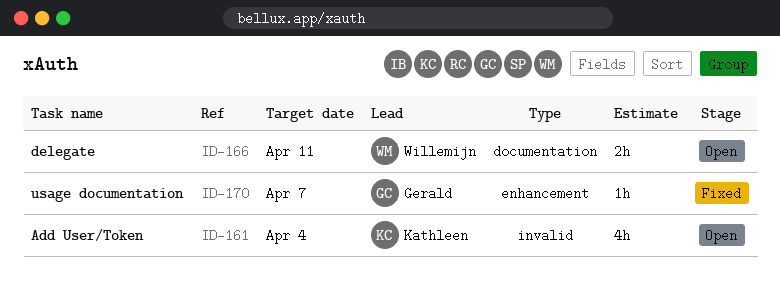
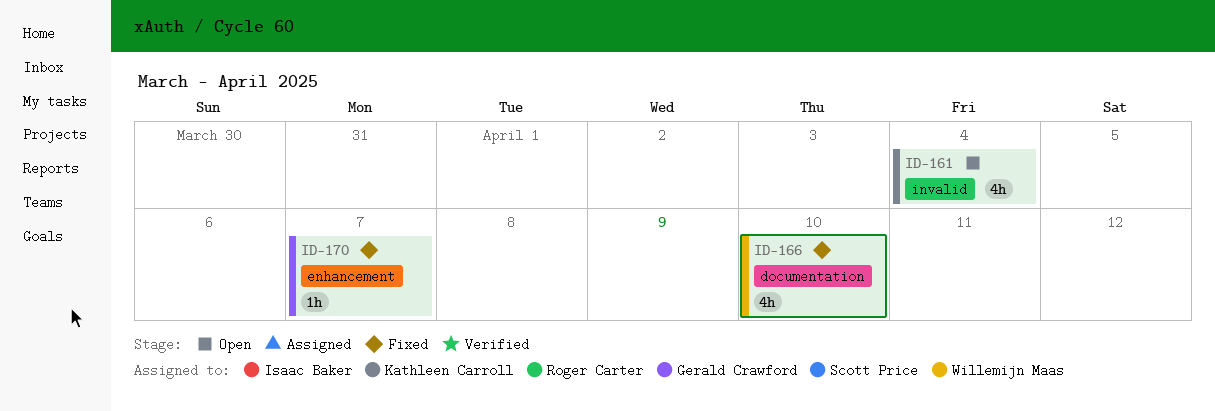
ID-166, status: Open -> Fixed
ID-166, estimate: 2h -> 4h
ID-166, due: Apr 11 -> Apr 10

